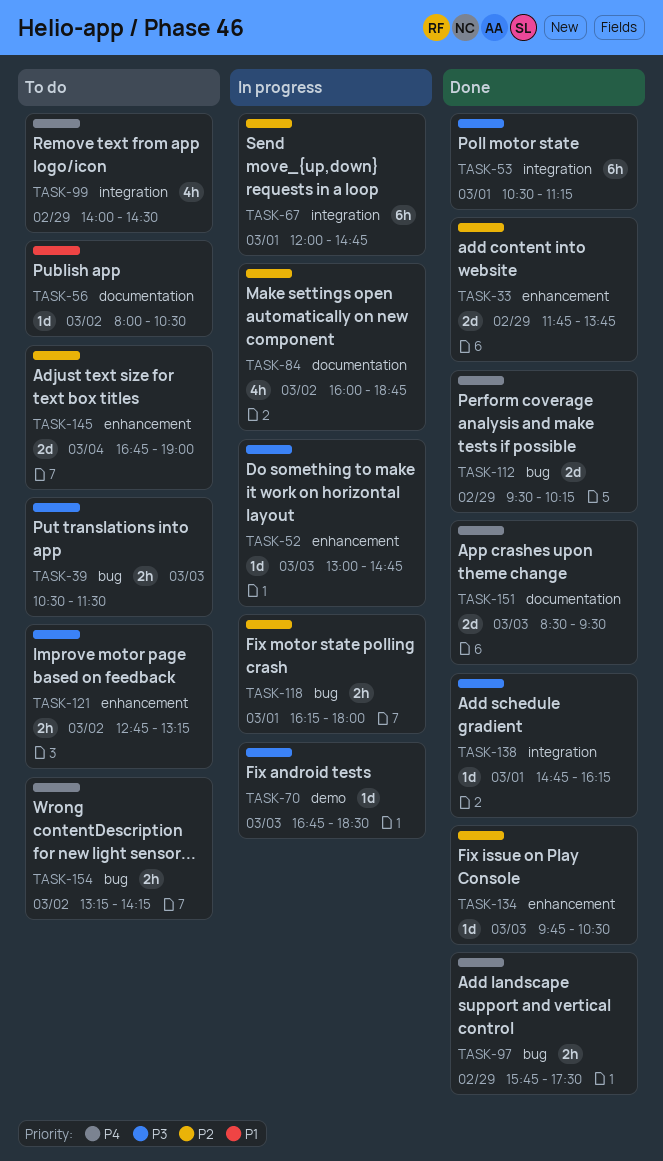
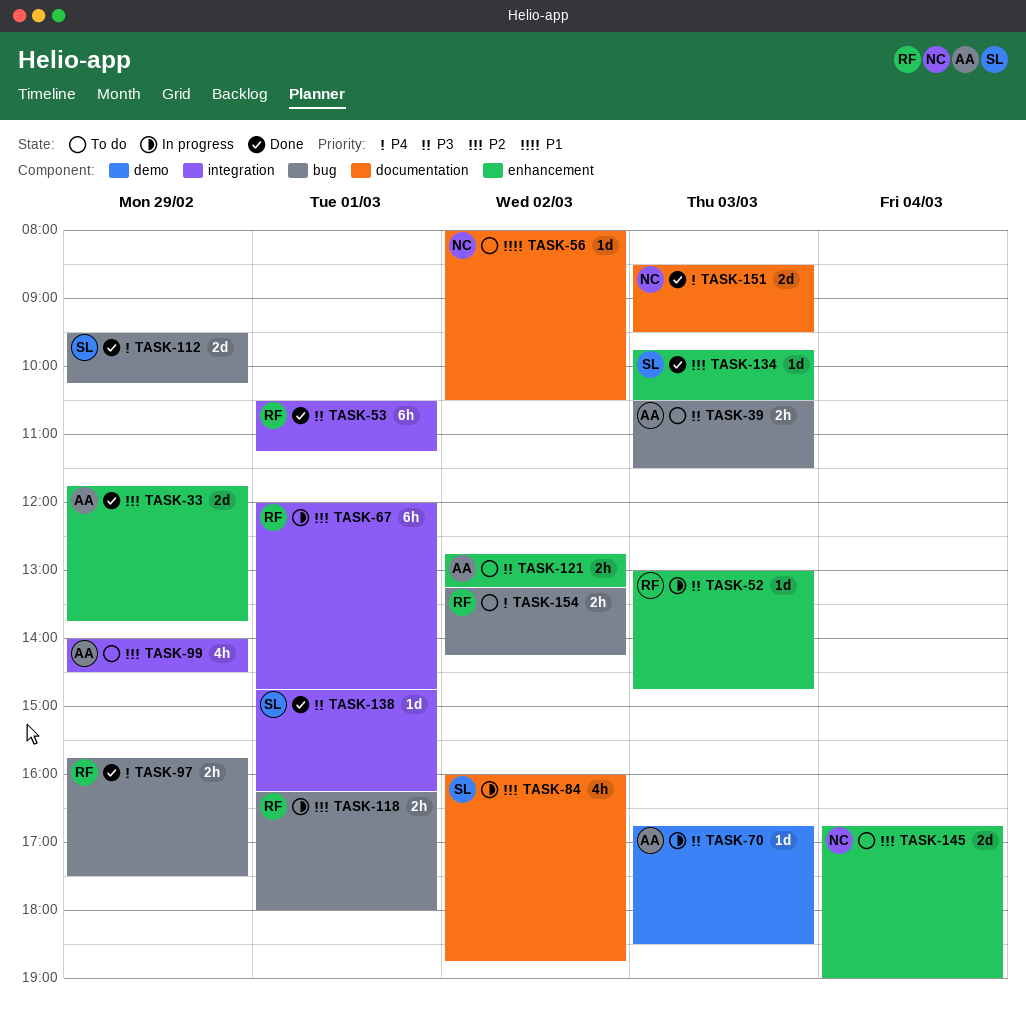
TASK-99, priority: P4 -> P2

